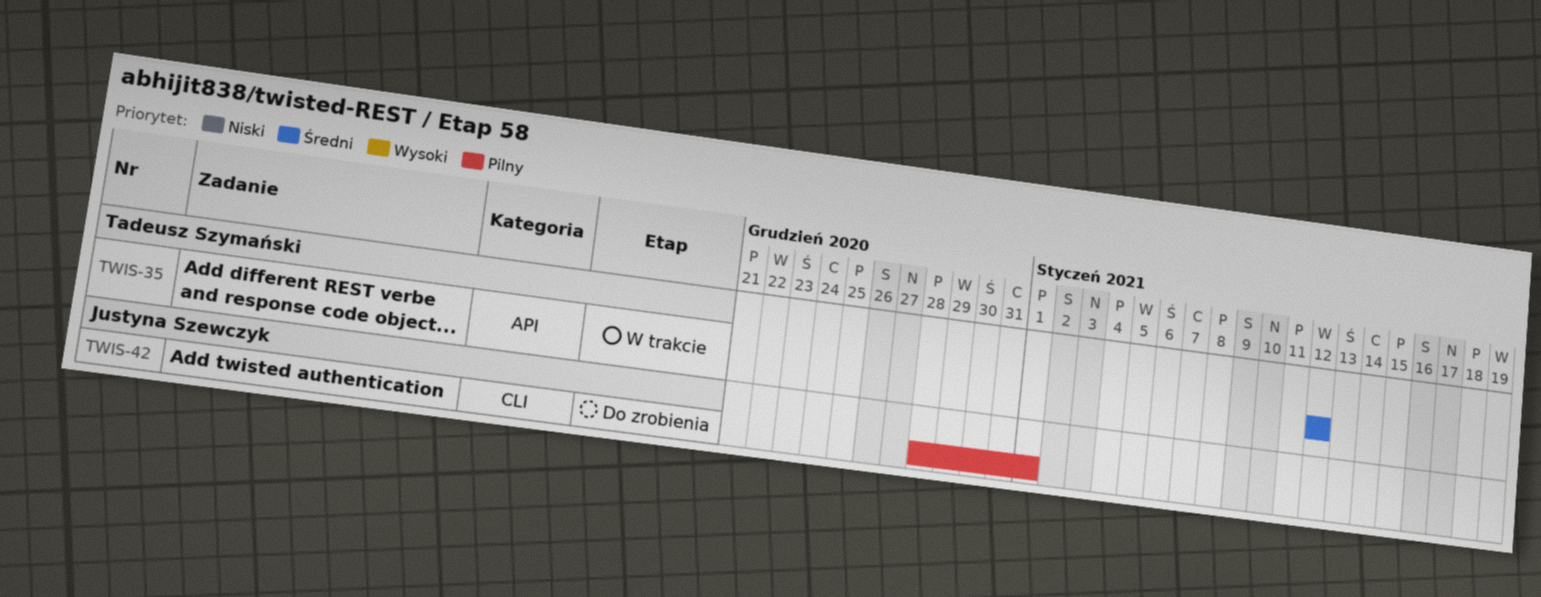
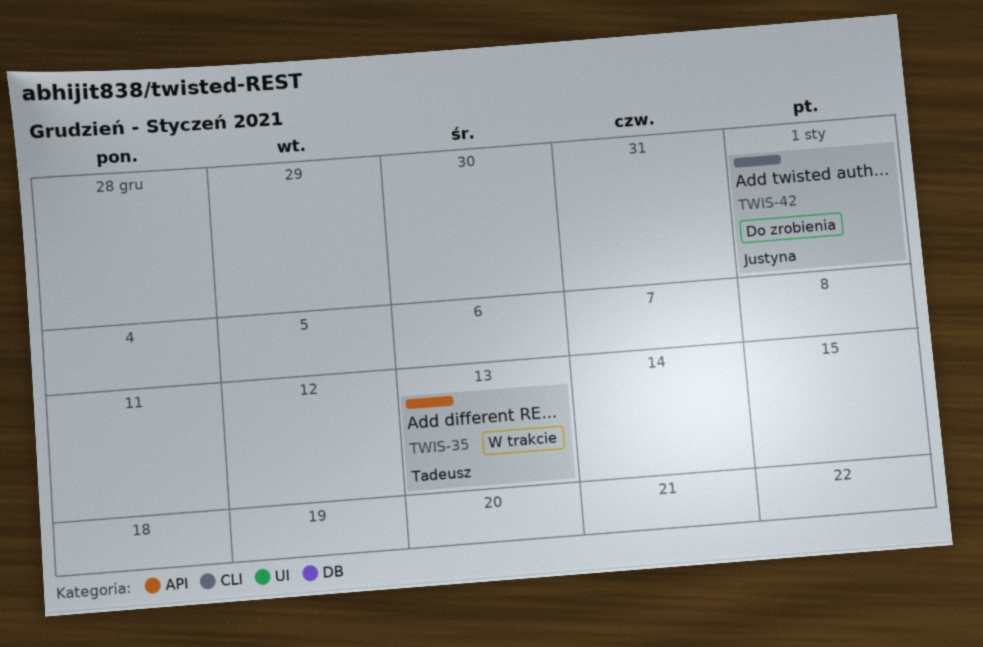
TWIS-35, due: Jan 12 -> Jan 13

